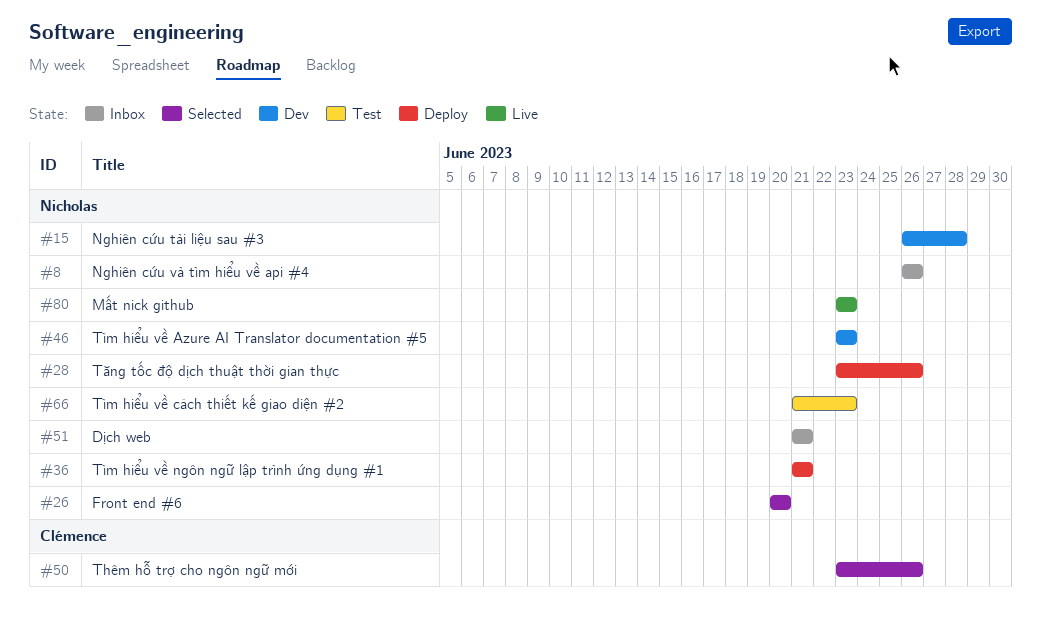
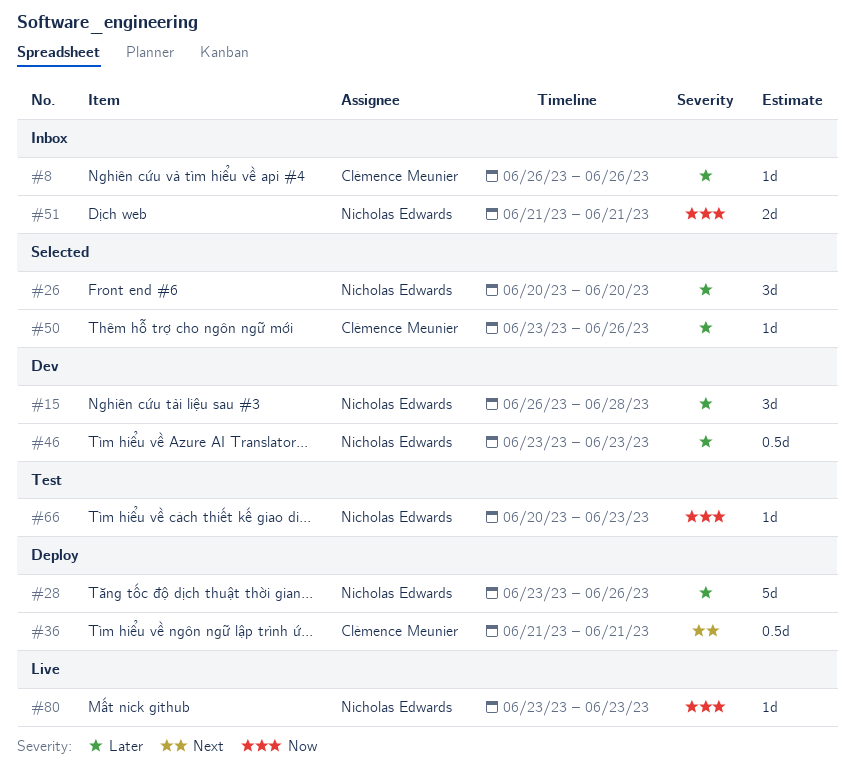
#8, owner: Nicholas Edwards -> Clémence Meunier
#36, owner: Nicholas Edwards -> Clémence Meunier
#66, start: Jun 21 -> Jun 20

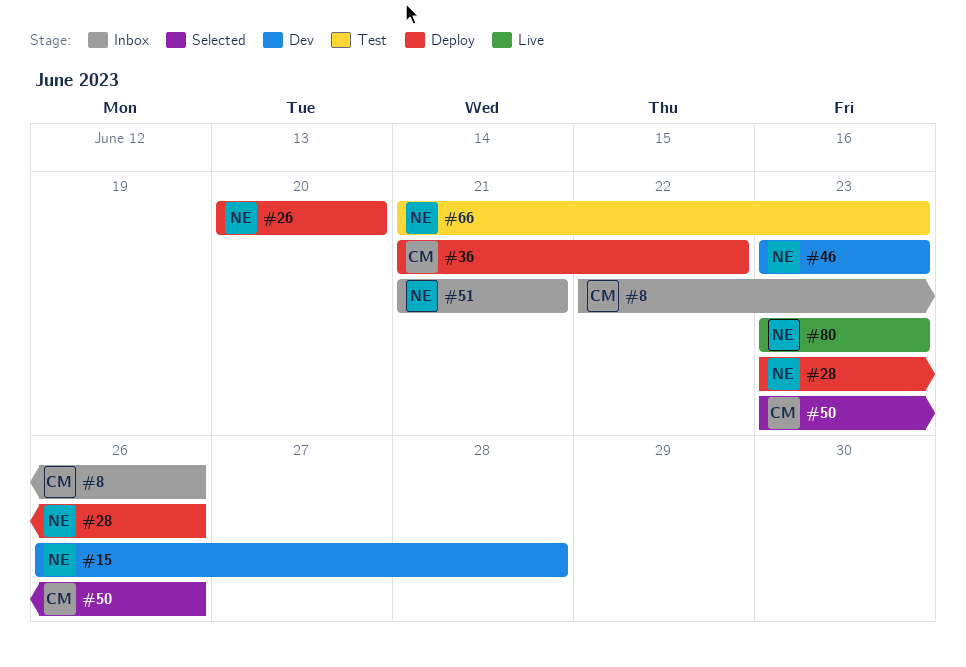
#8, start: Jun 26 -> Jun 22
#26, status: Selected -> Deploy
#36, due: Jun 21 -> Jun 22
#66, start: Jun 20 -> Jun 21

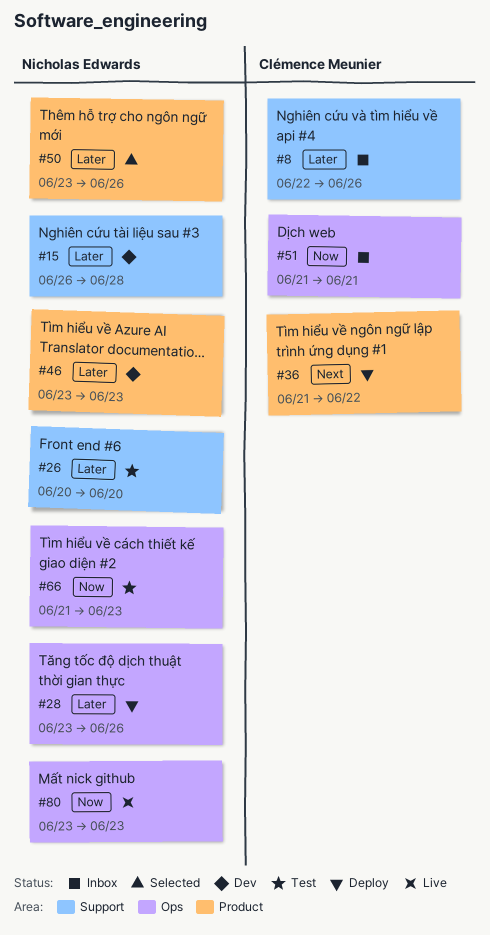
#26, status: Deploy -> Test
#50, owner: Clémence Meunier -> Nicholas Edwards
#51, owner: Nicholas Edwards -> Clémence Meunier

